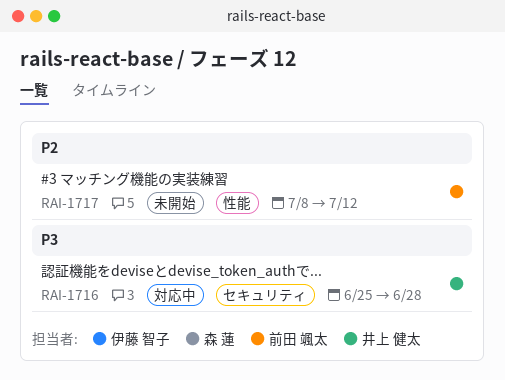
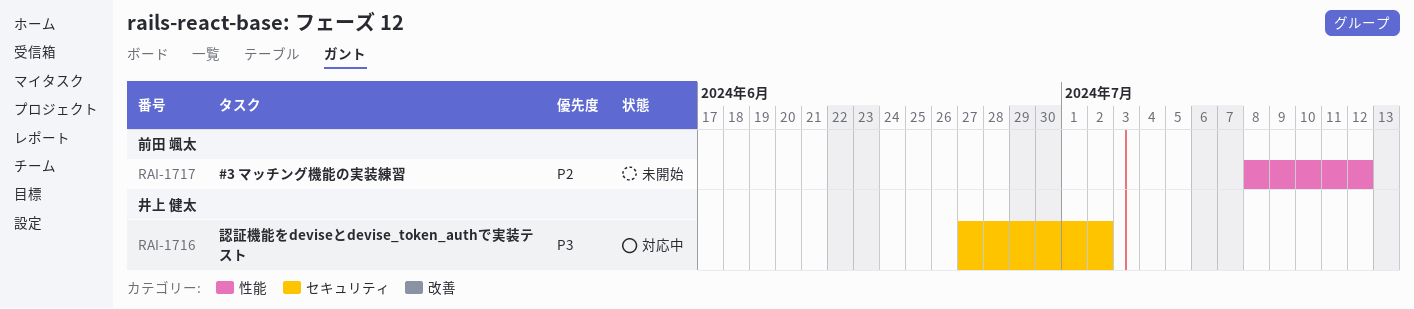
RAI-1716, start: Jun 25 -> Jun 27
RAI-1716, due: Jun 28 -> Jul 2

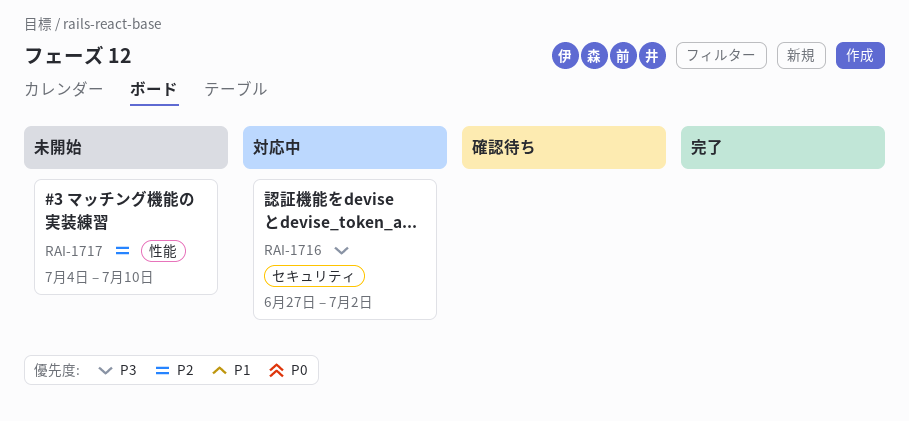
RAI-1717, start: Jul 8 -> Jul 4
RAI-1717, due: Jul 12 -> Jul 10

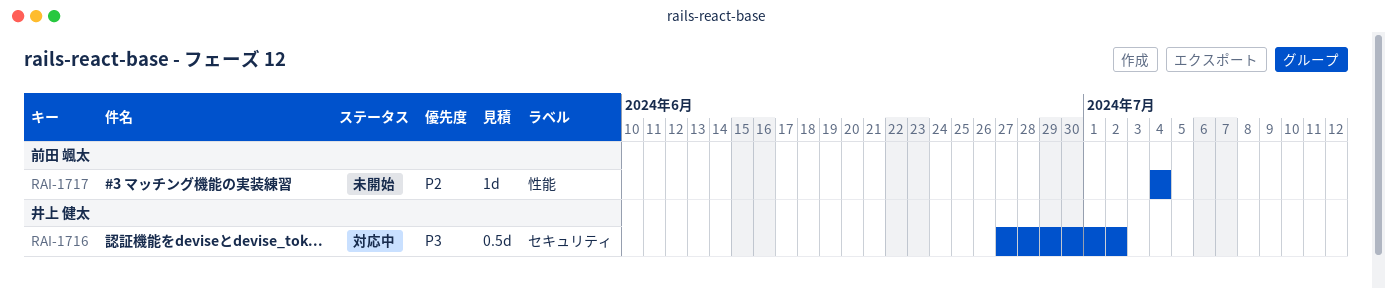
RAI-1717, due: Jul 10 -> Jul 4

